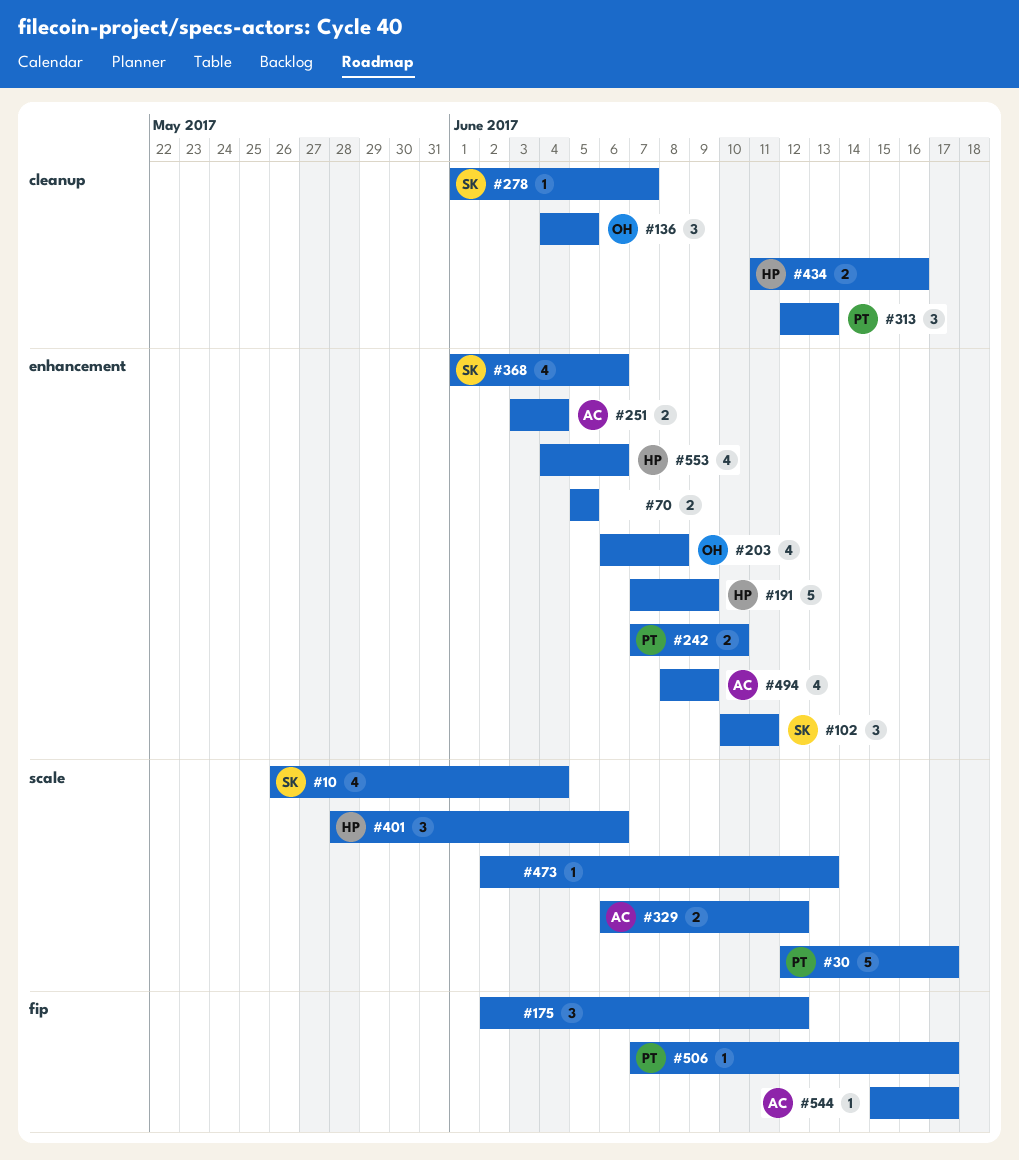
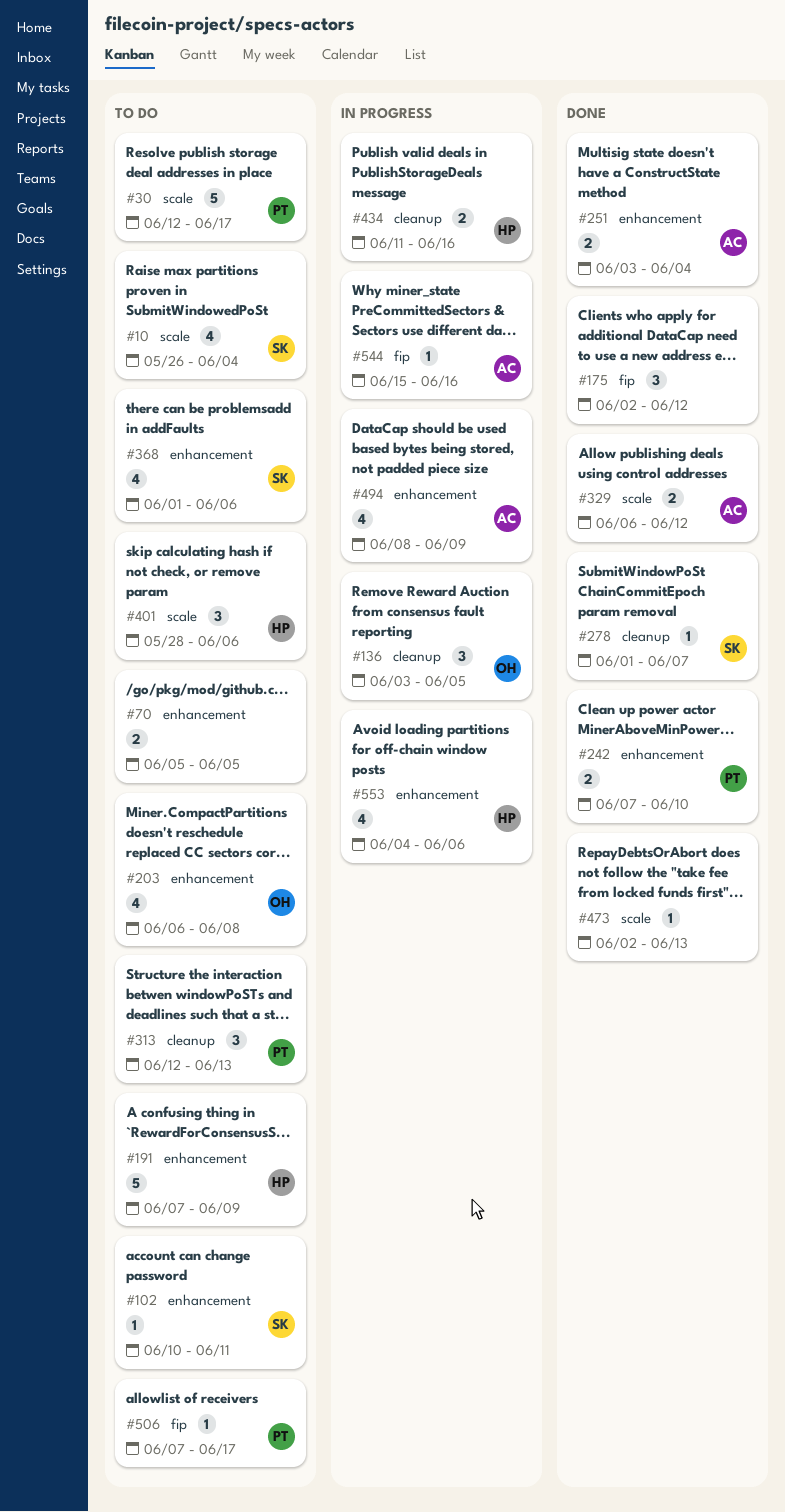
#102, estimate: 3 -> 1
#136, start: Jun 4 -> Jun 3
#544, due: Jun 17 -> Jun 16

